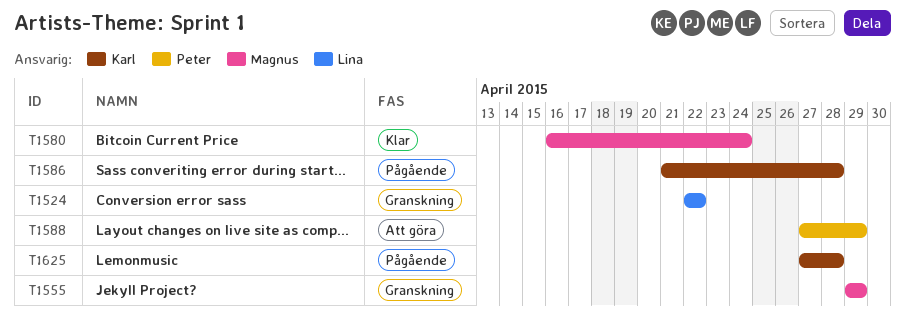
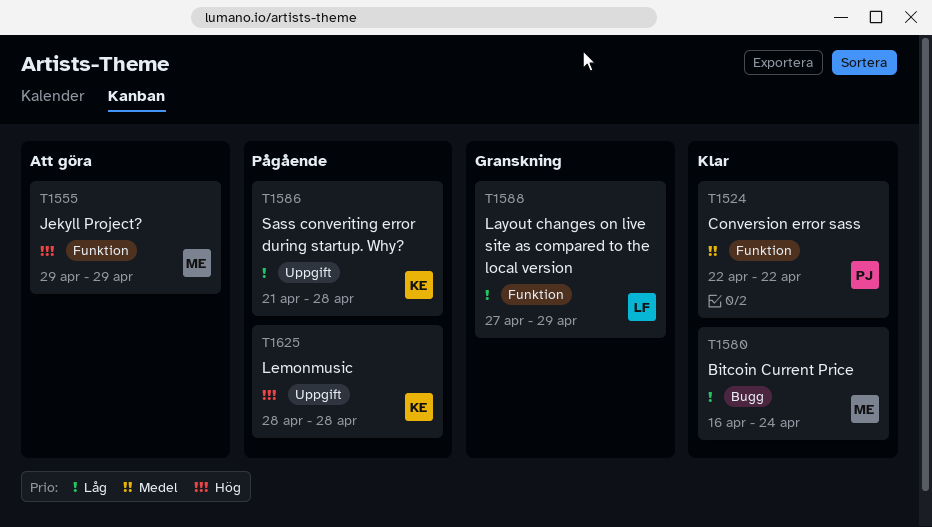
T1524, status: Granskning -> Klar
T1524, owner: Lina -> Peter
T1555, status: Granskning -> Att göra
T1588, status: Att göra -> Granskning
T1588, owner: Peter -> Lina
T1625, start: Apr 27 -> Apr 28

